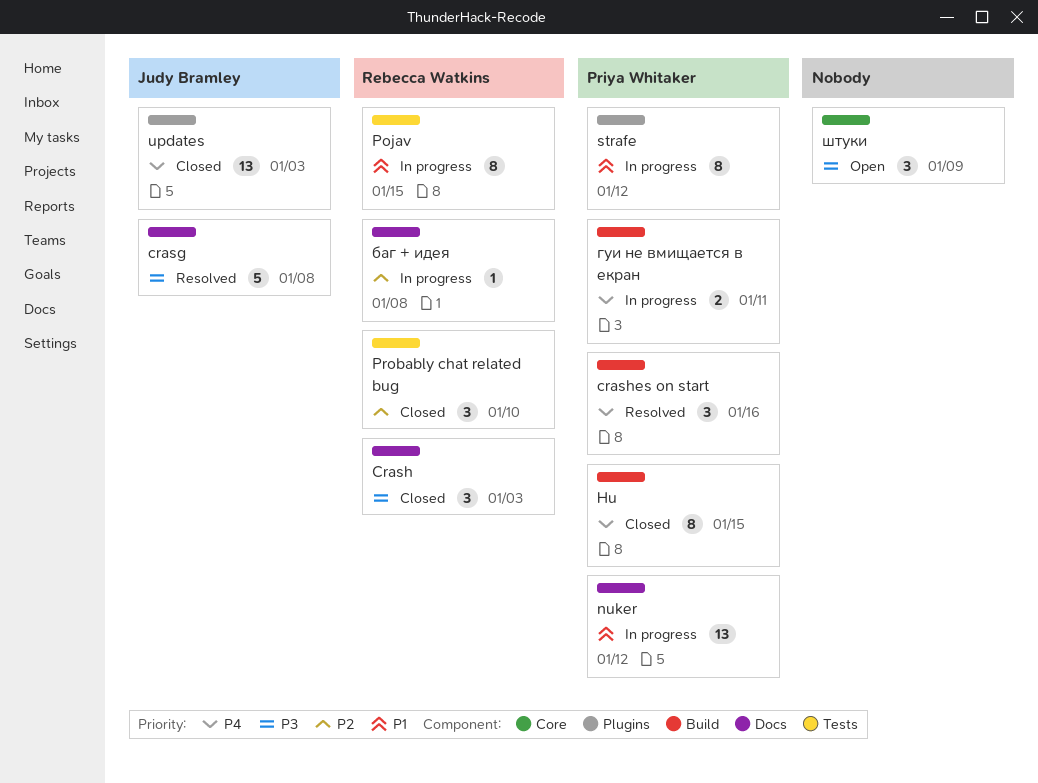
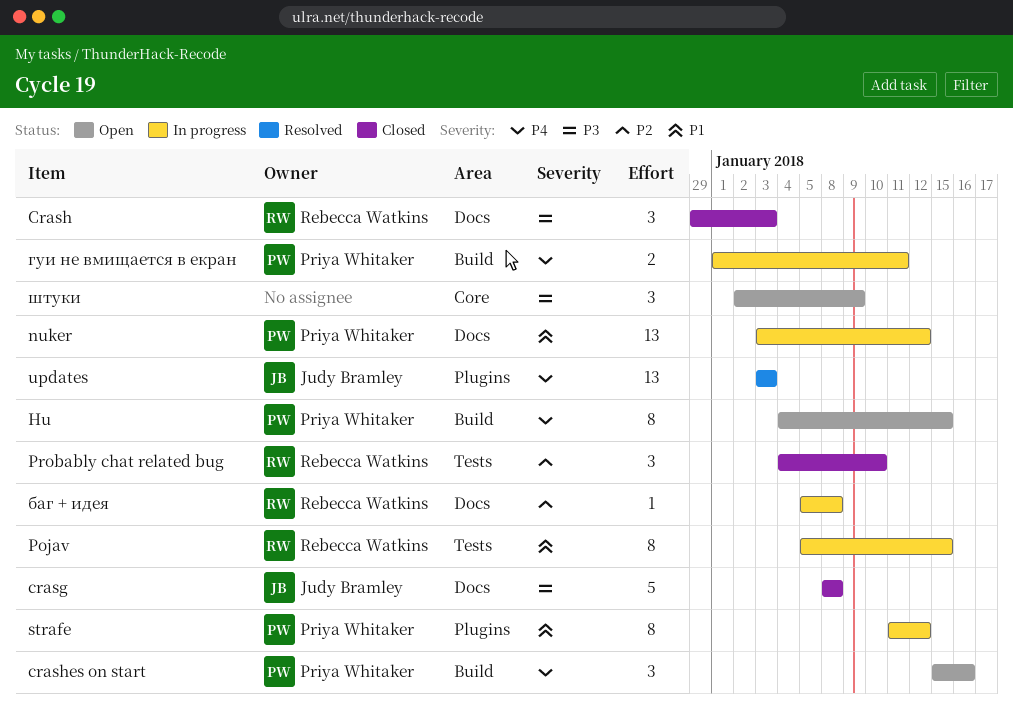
crasg, status: Resolved -> Closed
crashes on start, status: Resolved -> Open
Hu, status: Closed -> Open
updates, status: Closed -> Resolved

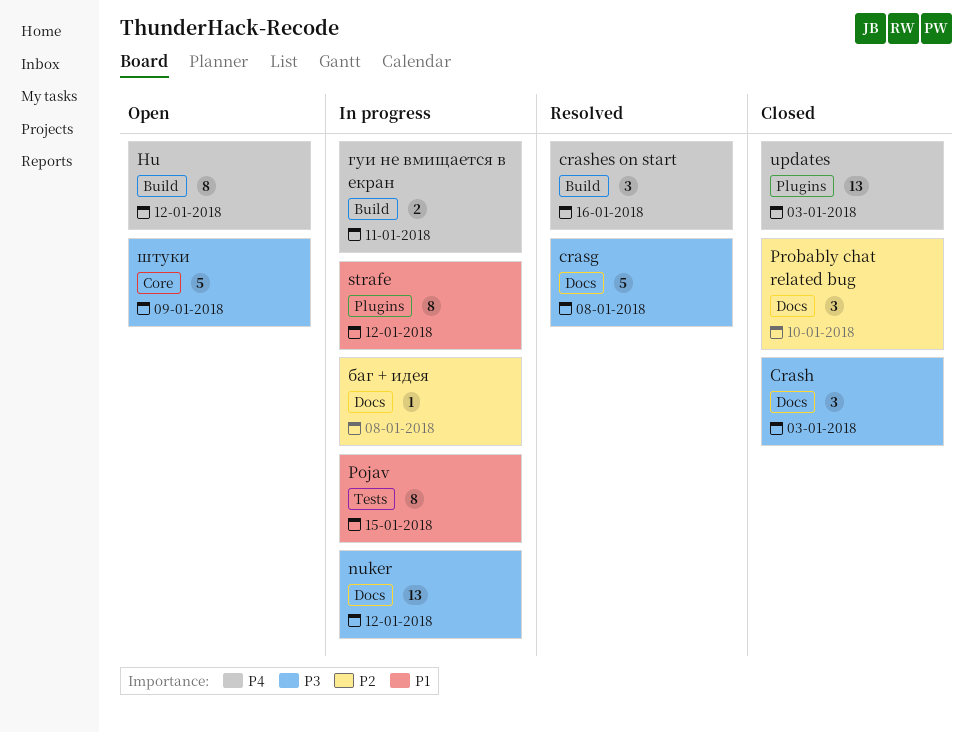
crasg, status: Closed -> Resolved
crashes on start, status: Open -> Resolved
Hu, due: Jan 15 -> Jan 12
nuker, priority: P1 -> P3
Probably chat related bug, label: Tests -> Docs
updates, status: Resolved -> Closed
штуки, estimate: 3 -> 5

